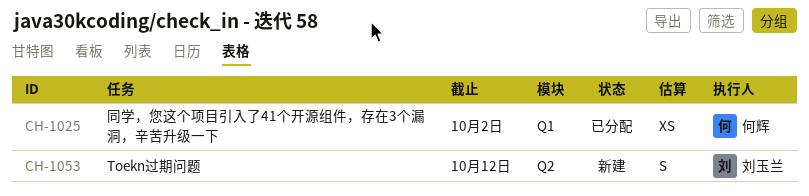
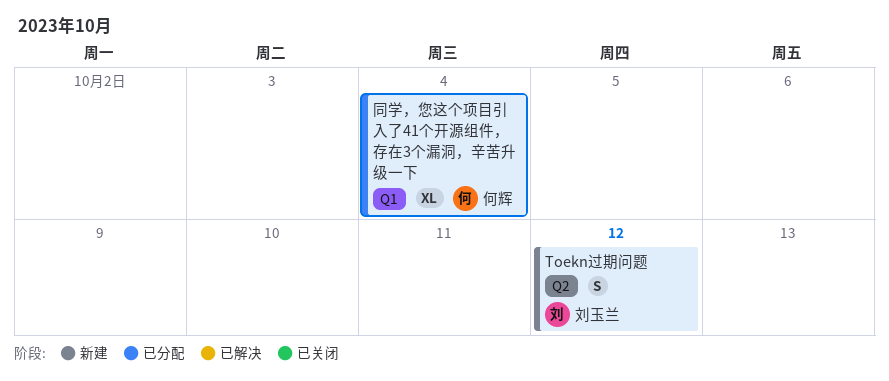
同学，您这个项目引入了41个开源组件，存在3个漏洞，辛苦升级一下, estimate: XS -> XL
同学，您这个项目引入了41个开源组件，存在3个漏洞，辛苦升级一下, due: Oct 2 -> Oct 4

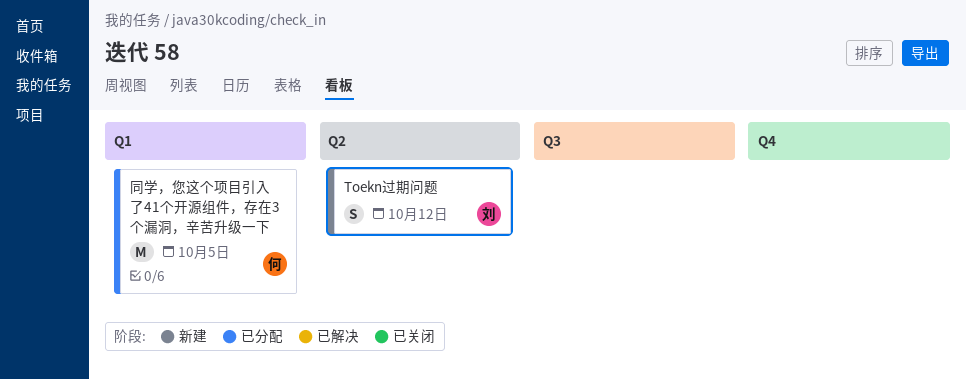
同学，您这个项目引入了41个开源组件，存在3个漏洞，辛苦升级一下, estimate: XL -> M
同学，您这个项目引入了41个开源组件，存在3个漏洞，辛苦升级一下, due: Oct 4 -> Oct 5

